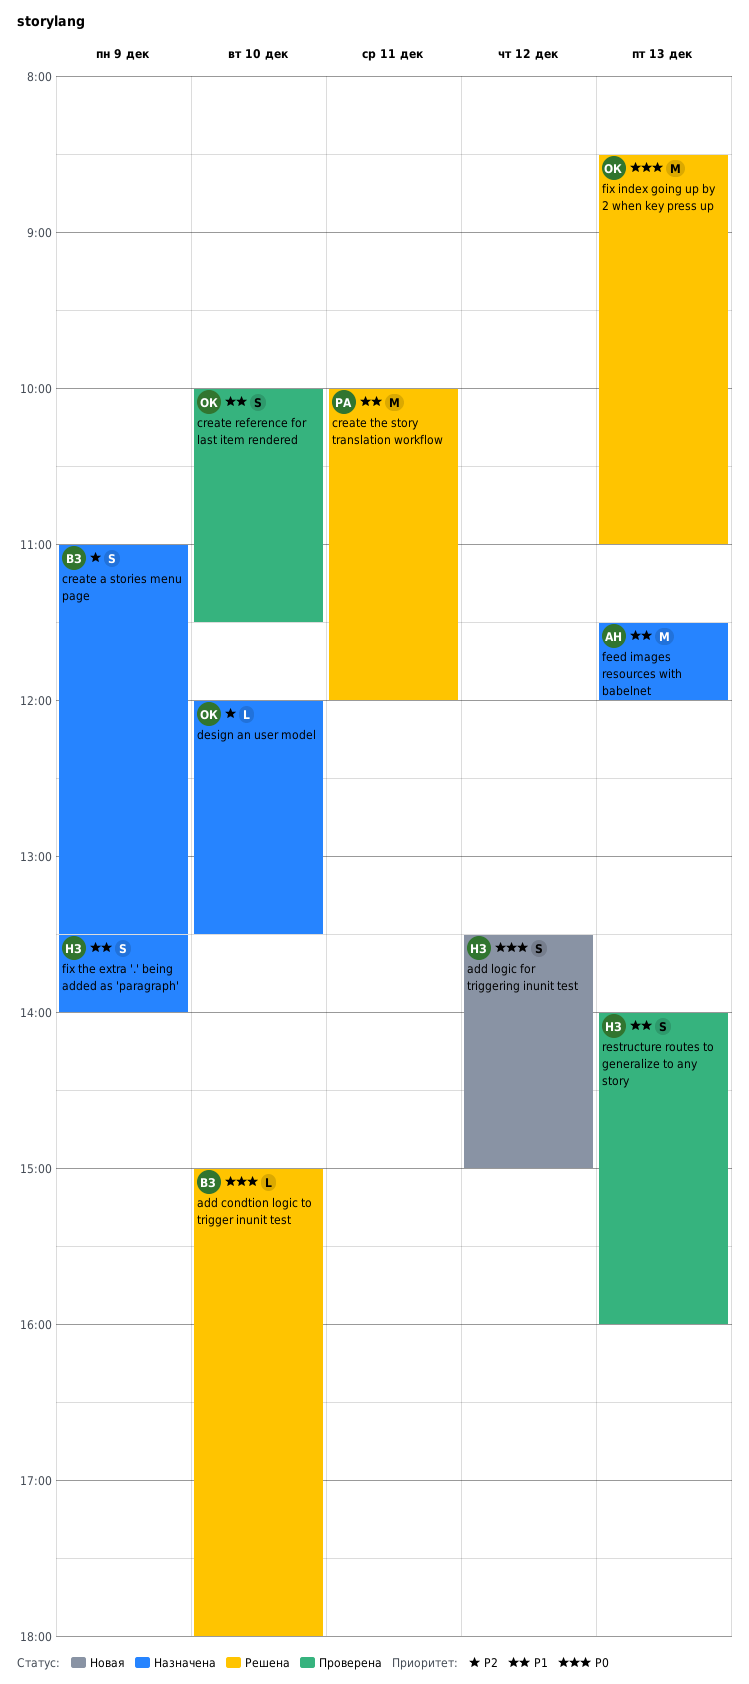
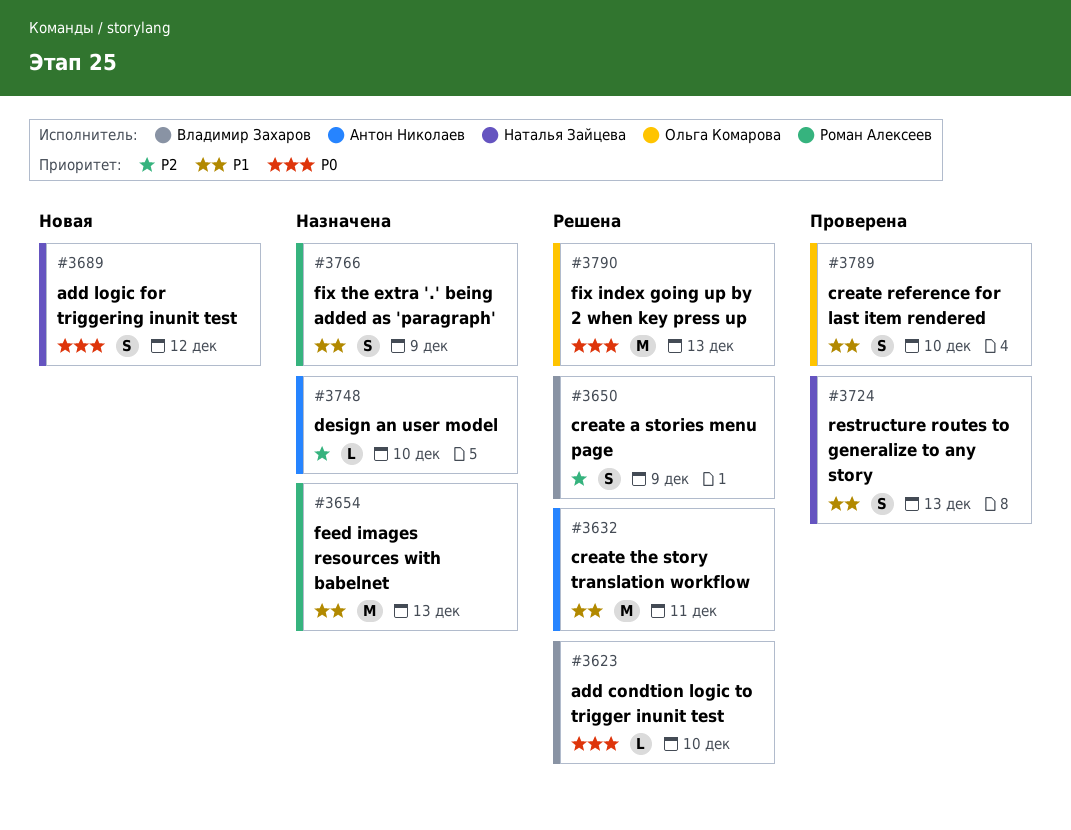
create a stories menu page, status: Назначена -> Решена
create the story translation workflow, owner: Роман Алексеев -> Антон Николаев
design an user model, owner: Ольга Комарова -> Антон Николаев
feed images resources with babelnet, owner: Антон Николаев -> Роман Алексеев
fix the extra '.' being added as 'paragraph', owner: Наталья Зайцева -> Роман Алексеев

